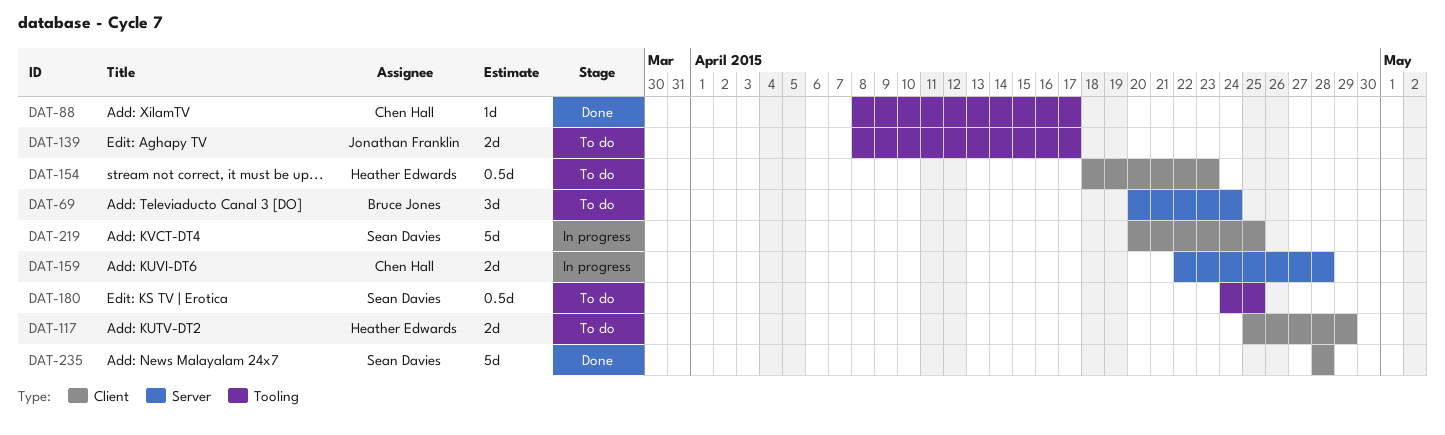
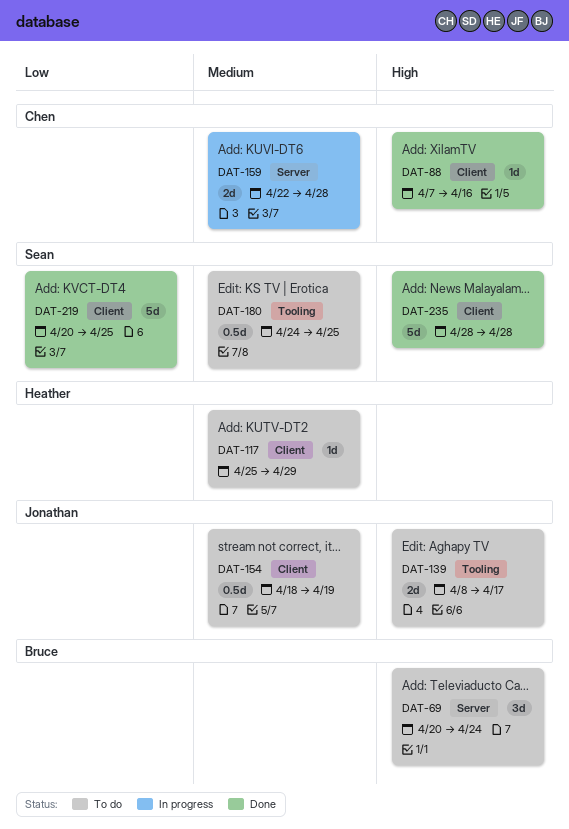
DAT-88, label: Tooling -> Client
DAT-88, start: Apr 8 -> Apr 7
DAT-88, due: Apr 17 -> Apr 16
DAT-117, estimate: 2d -> 1d
DAT-154, owner: Heather Edwards -> Jonathan Franklin
DAT-154, due: Apr 23 -> Apr 19
DAT-219, status: In progress -> Done

